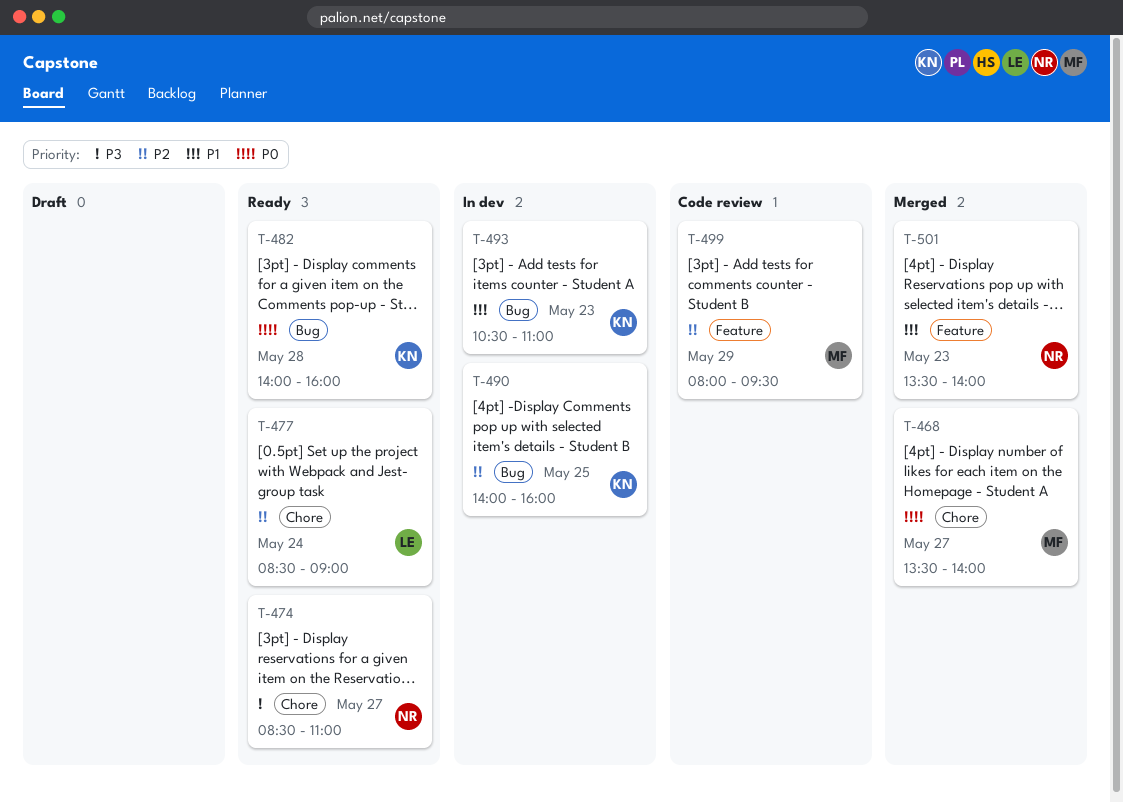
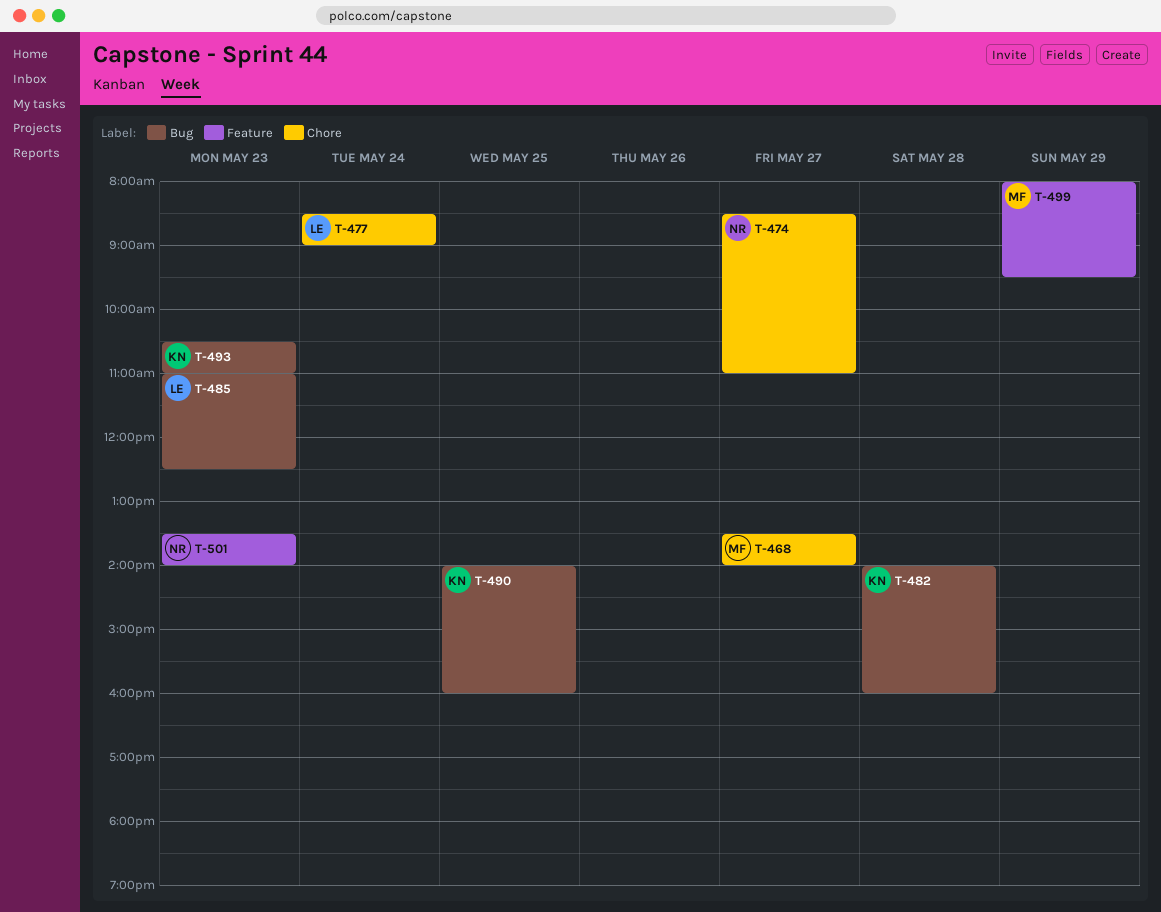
T-485: none -> present

